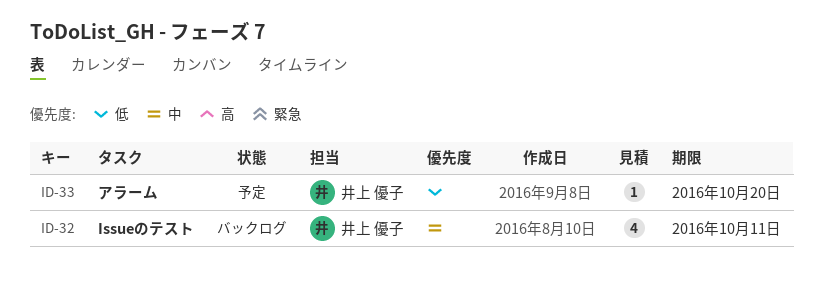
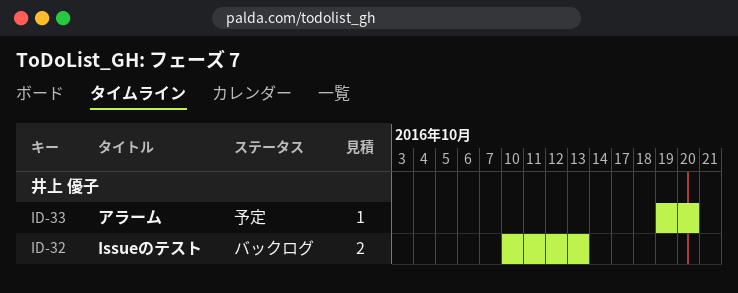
ID-32, estimate: 4 -> 2
ID-32, due: Oct 11 -> Oct 13

